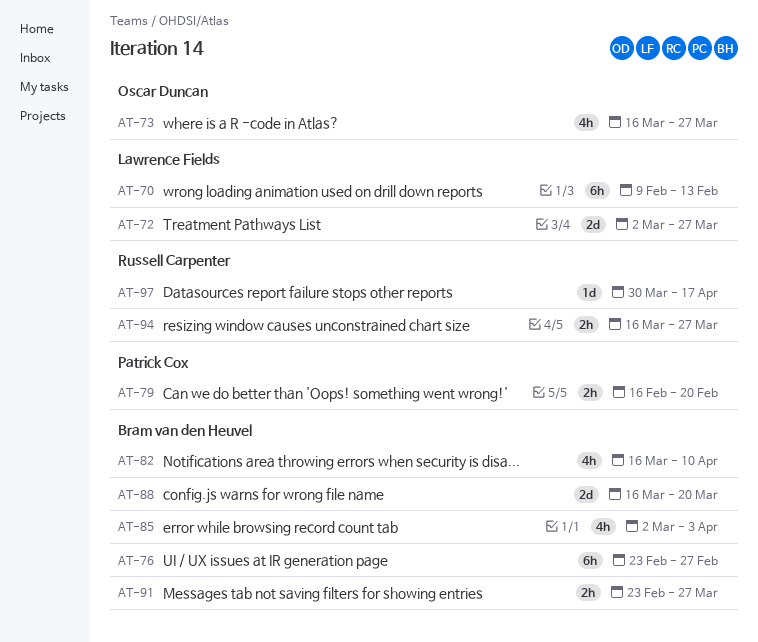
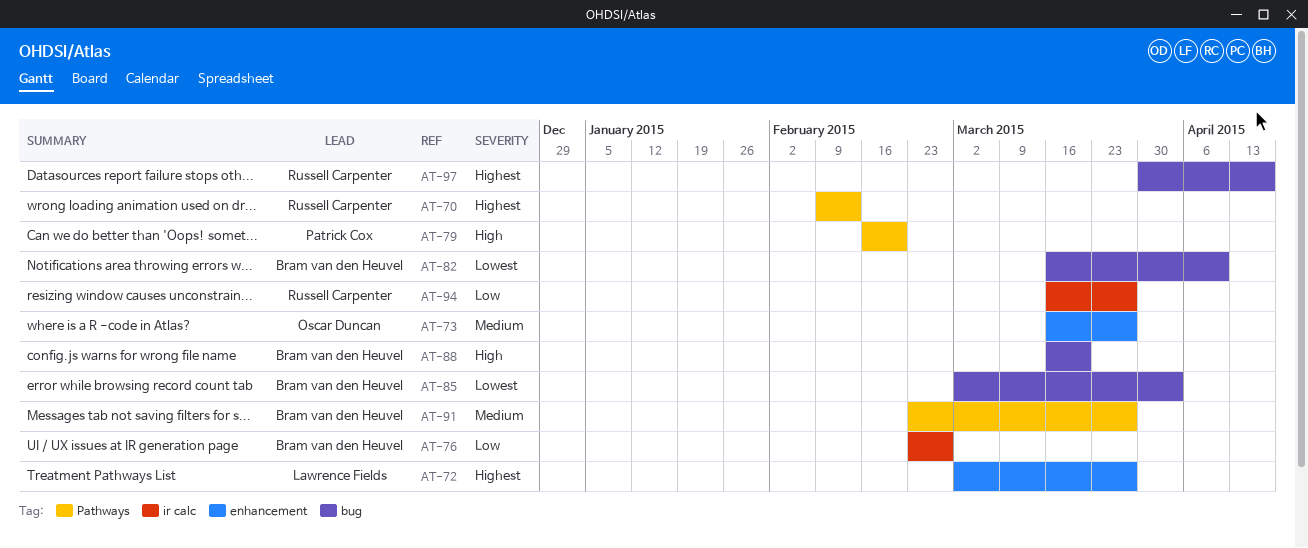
AT-70, owner: Lawrence Fields -> Russell Carpenter

